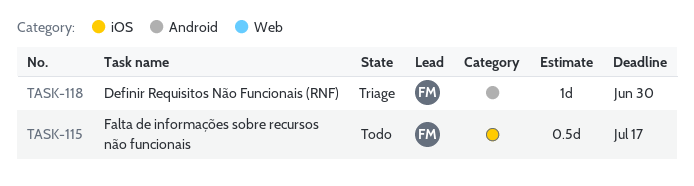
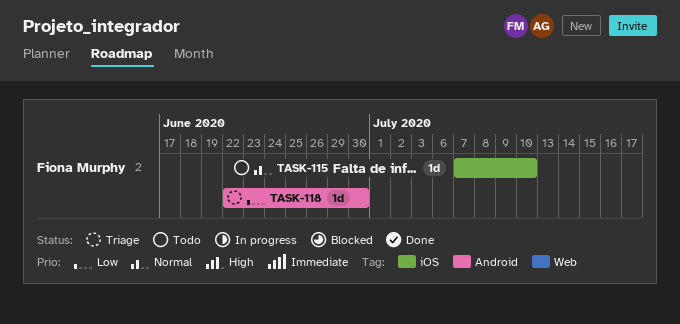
TASK-115, estimate: 0.5d -> 1d
TASK-115, due: Jul 17 -> Jul 10

